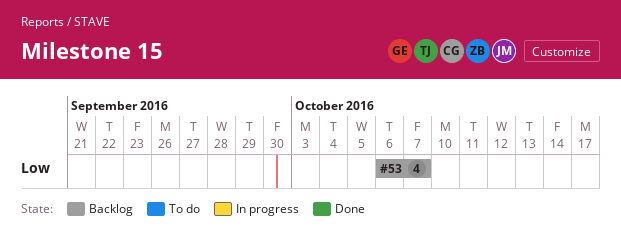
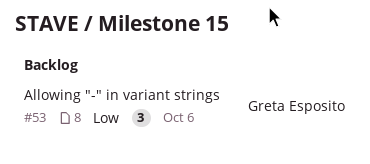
#53, estimate: 4 -> 3
#53, due: Oct 7 -> Oct 6

